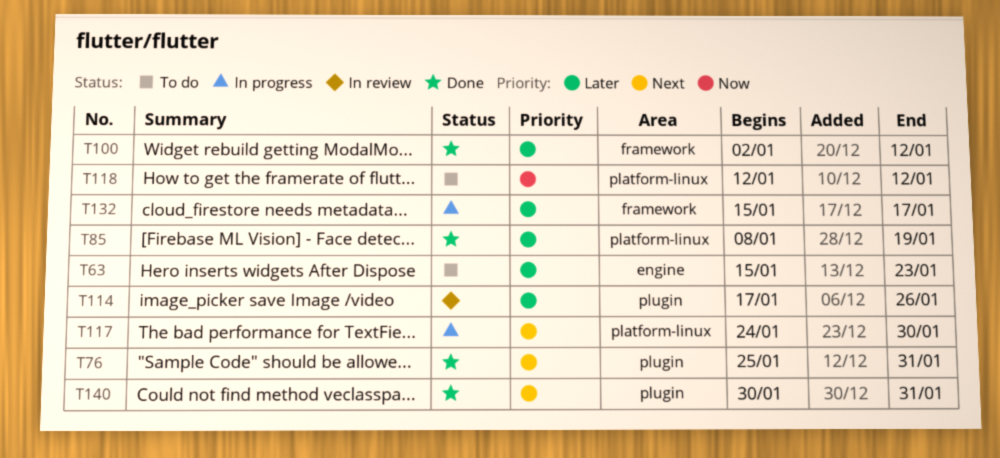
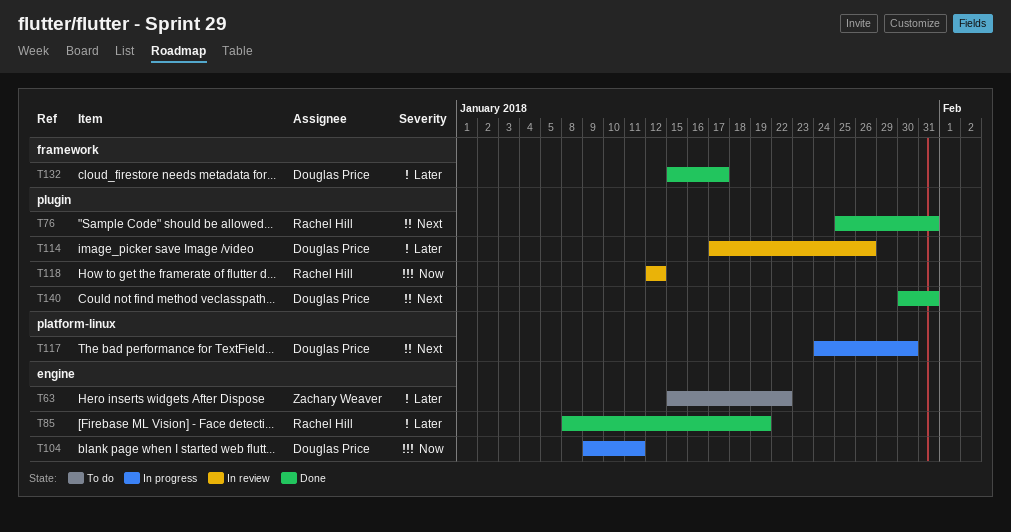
T63, due: Jan 23 -> Jan 22
T85, label: platform-linux -> engine
T100: present -> none
T104: none -> present
T118, status: To do -> In review
T118, label: platform-linux -> plugin
T132, status: In progress -> Done

